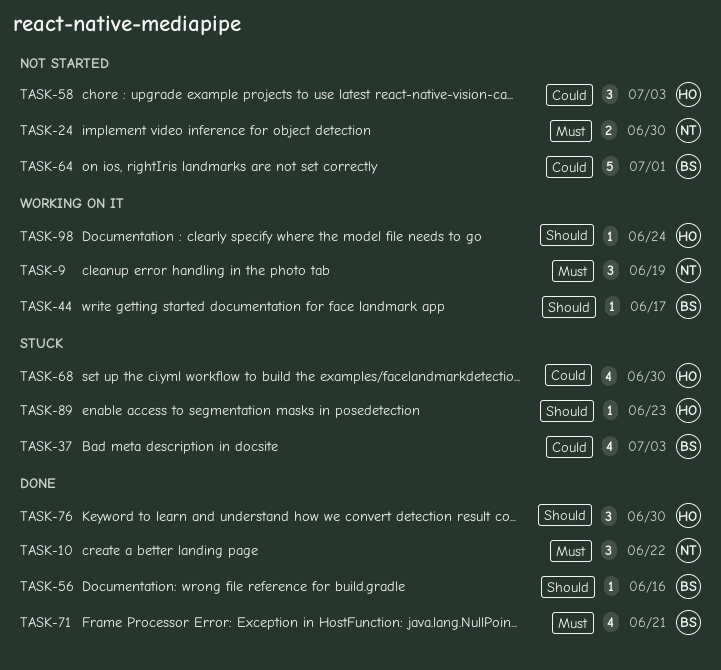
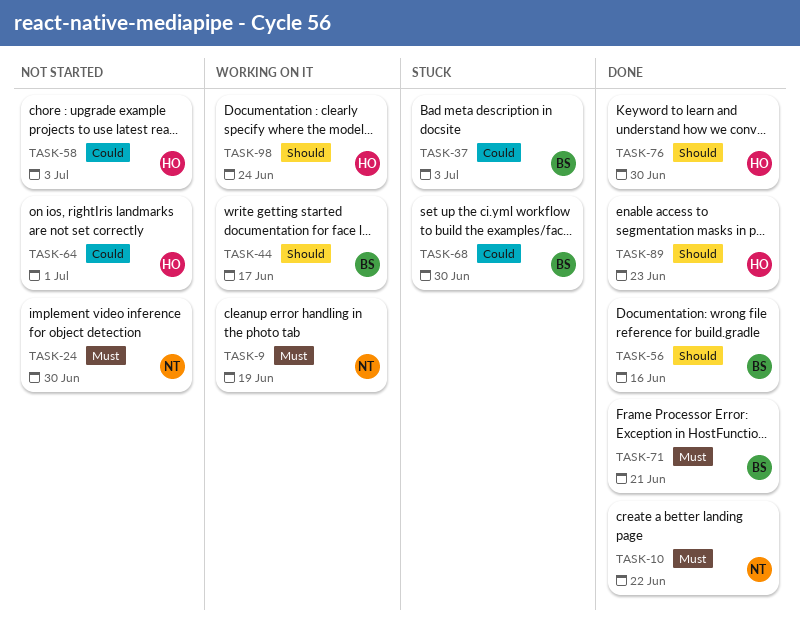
TASK-64, owner: BS -> HO
TASK-68, owner: HO -> BS
TASK-89, status: Stuck -> Done

